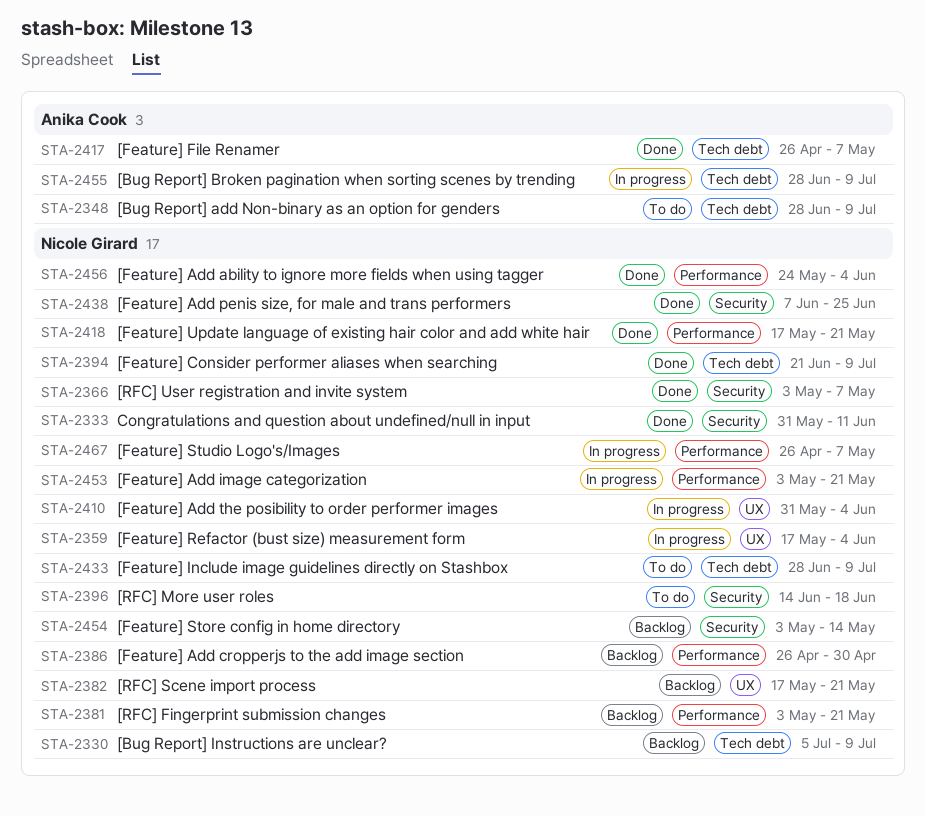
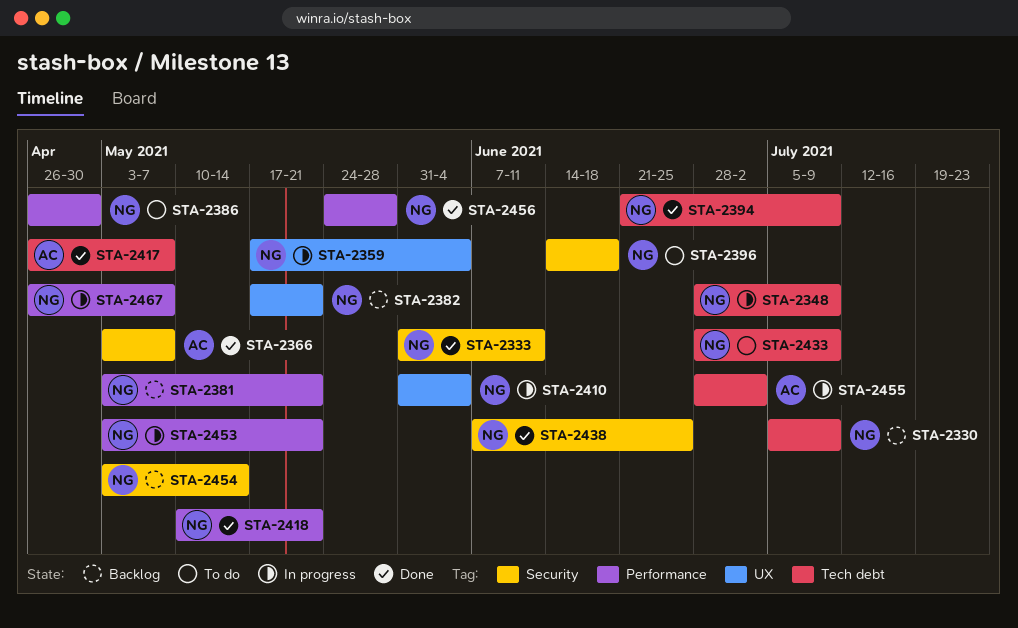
STA-2348, status: To do -> In progress
STA-2348, owner: Anika Cook -> Nicole Girard
STA-2366, owner: Nicole Girard -> Anika Cook
STA-2386, status: Backlog -> To do
STA-2418, start: May 17 -> May 10
STA-2455, due: Jul 9 -> Jul 2
STA-2456, due: Jun 4 -> May 28

